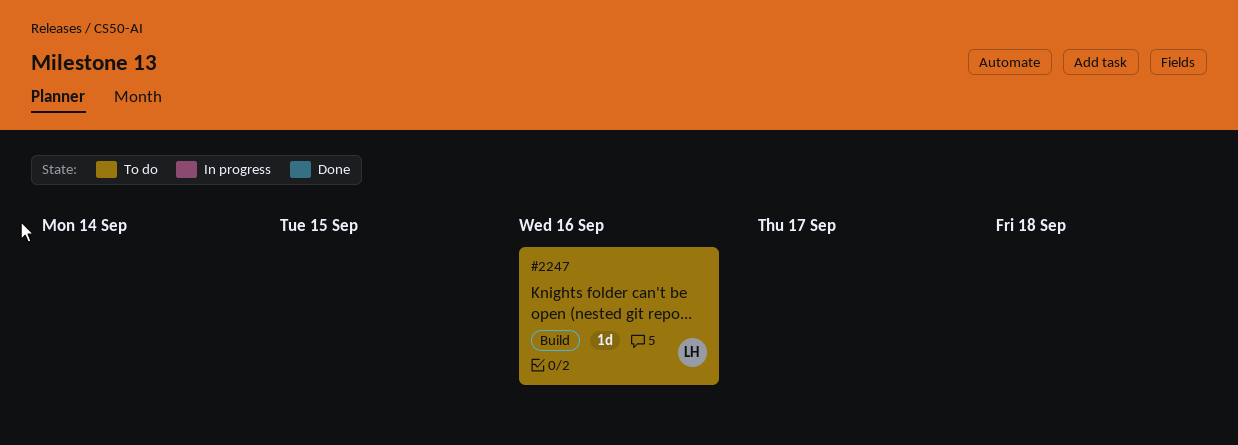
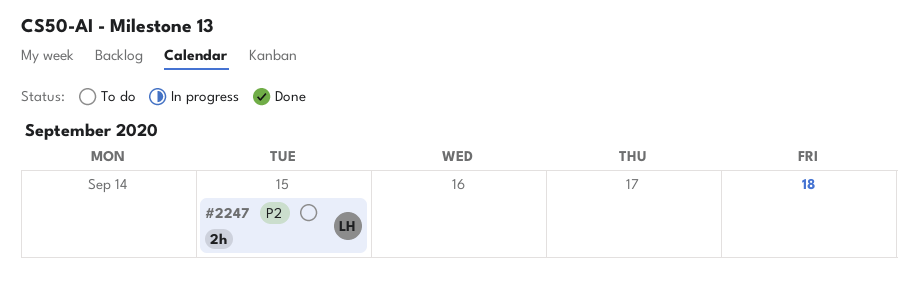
#2247, estimate: 1d -> 2h
#2247, due: Sep 16 -> Sep 15

